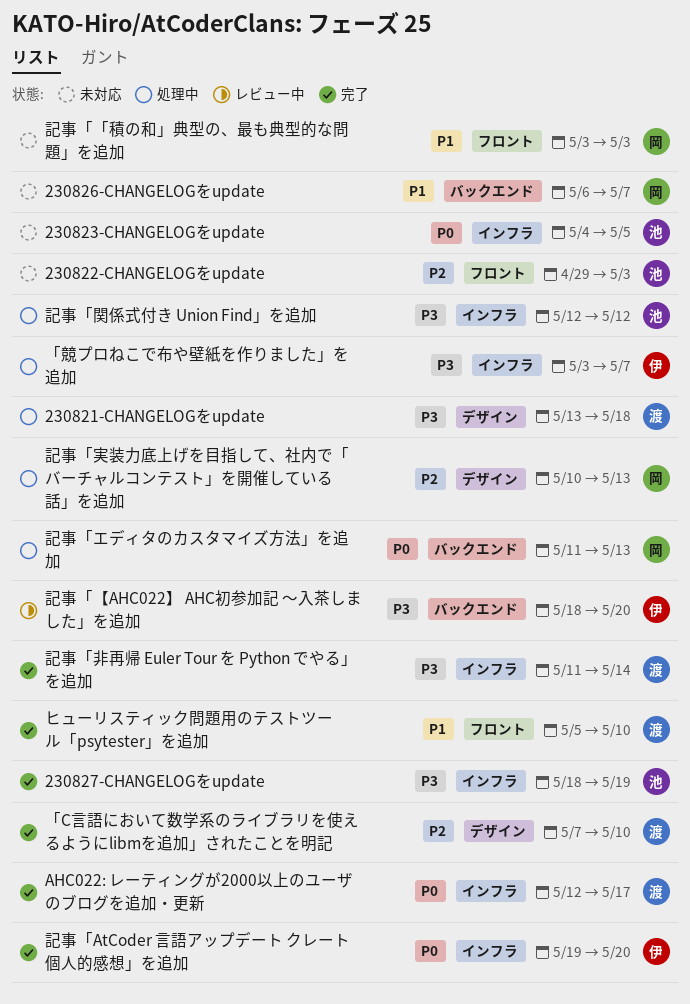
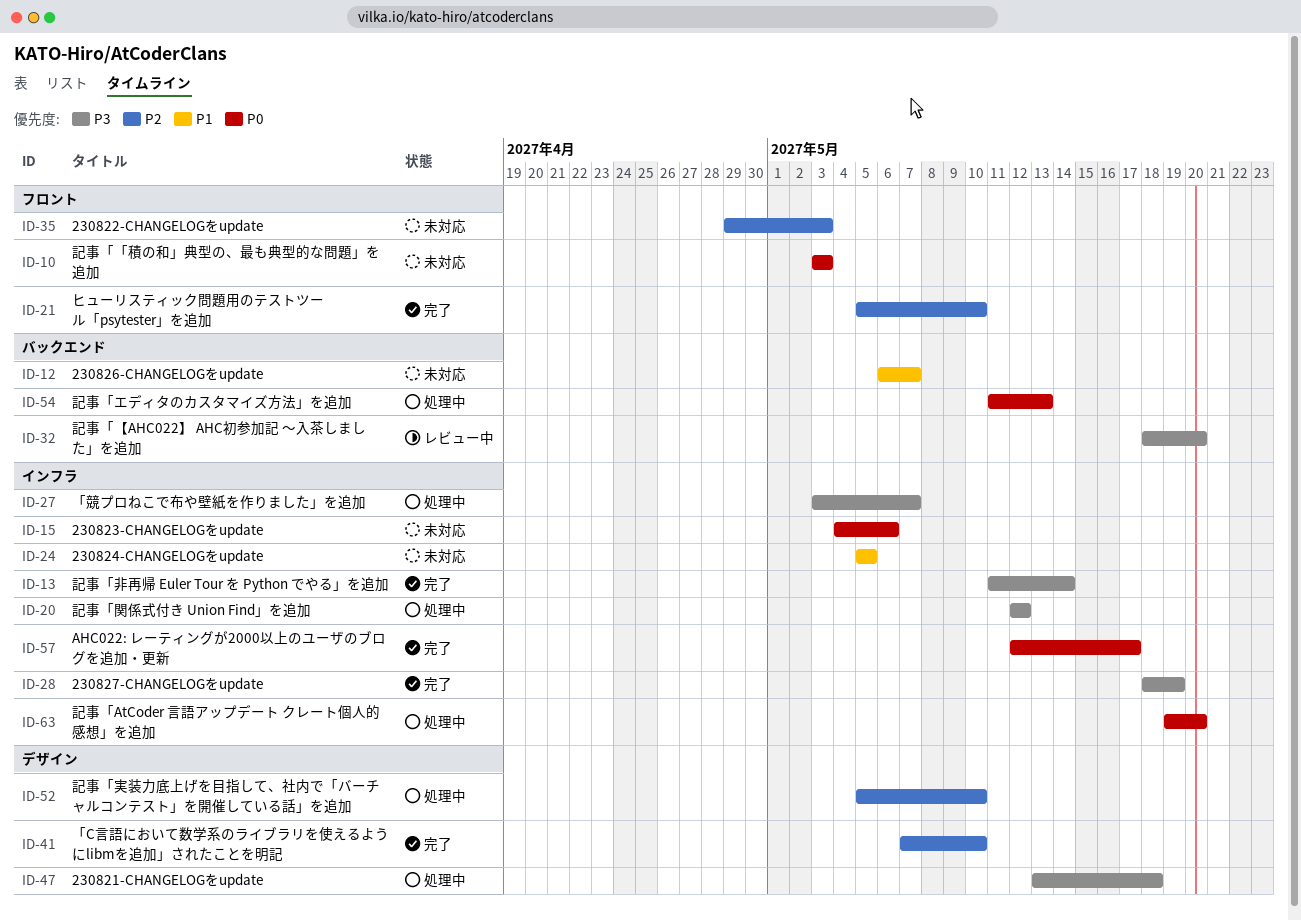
230823-CHANGELOGをupdate, due: May 5 -> May 6
230824-CHANGELOGをupdate: none -> present
ヒューリスティック問題用のテストツール「psytester」を追加, priority: P1 -> P2
記事「AtCoder 言語アップデート クレート個人的感想」を追加, status: 完了 -> 処理中
記事「「積の和」典型の、最も典型的な問題」を追加, priority: P1 -> P0
記事「実装力底上げを目指して、社内で「バーチャルコンテスト」を開催している話」を追加, start: May 10 -> May 5
記事「実装力底上げを目指して、社内で「バーチャルコンテスト」を開催している話」を追加, due: May 13 -> May 10

